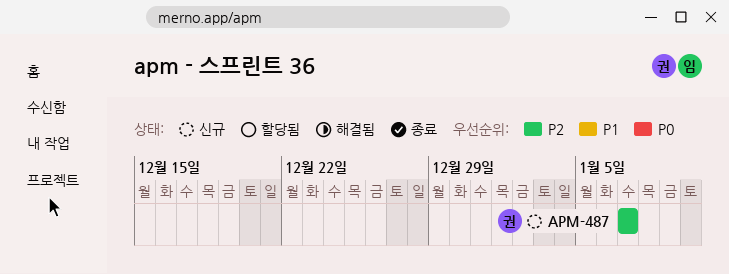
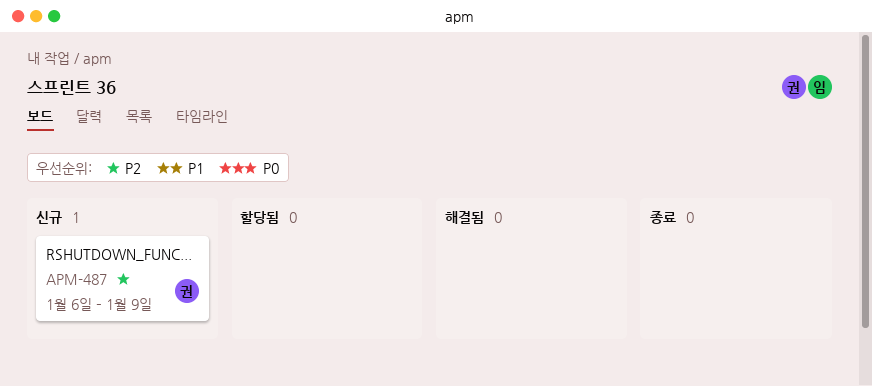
APM-487, start: Jan 7 -> Jan 6
APM-487, due: Jan 7 -> Jan 9

